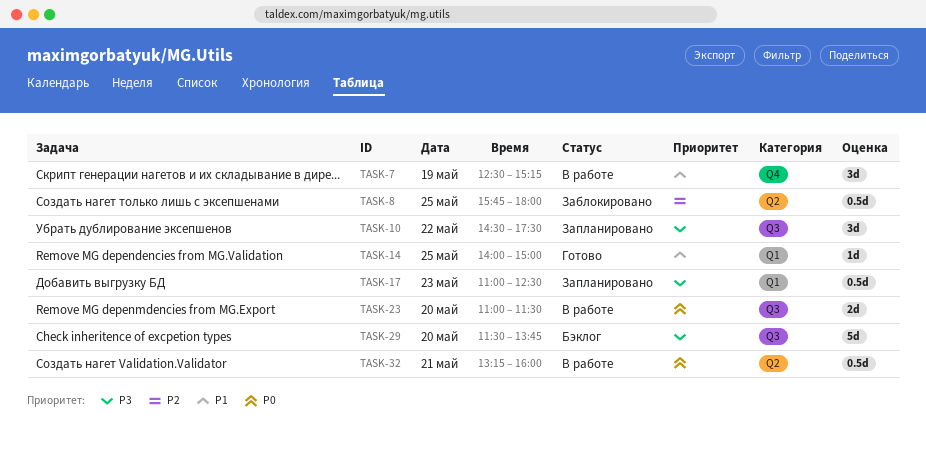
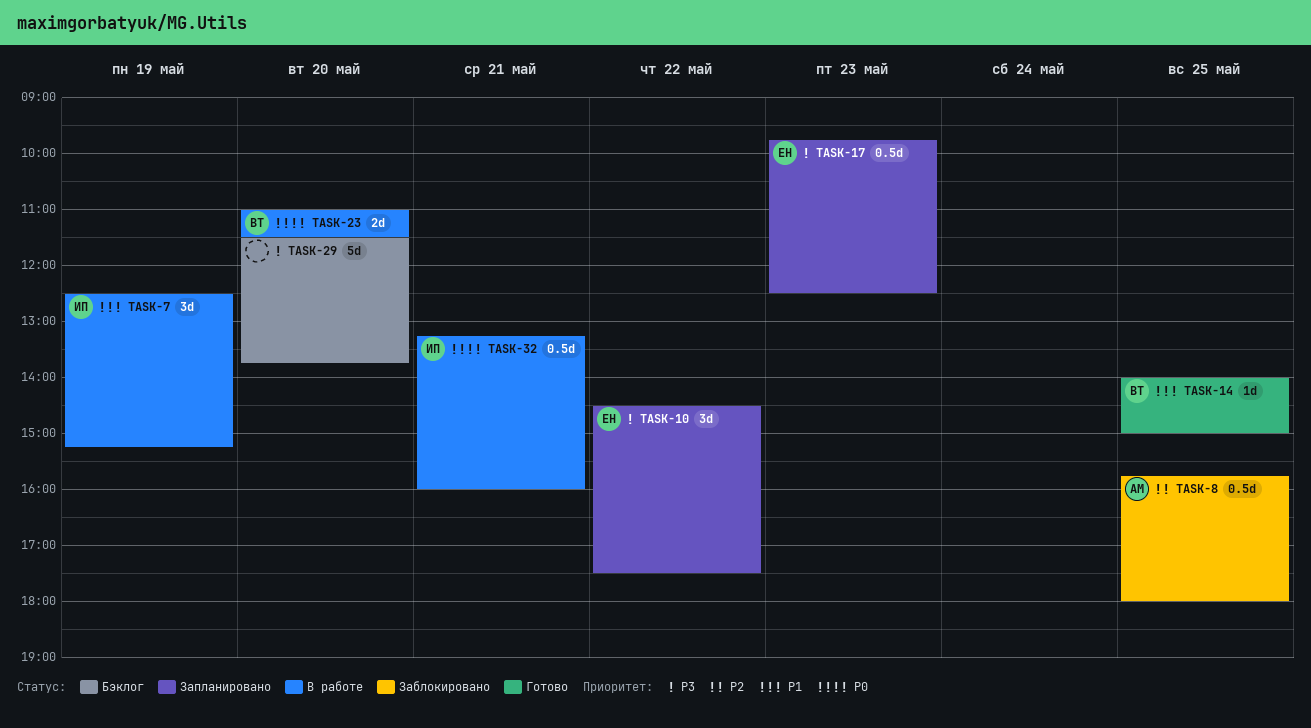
TASK-17, begins: 11:00 -> 09:45

